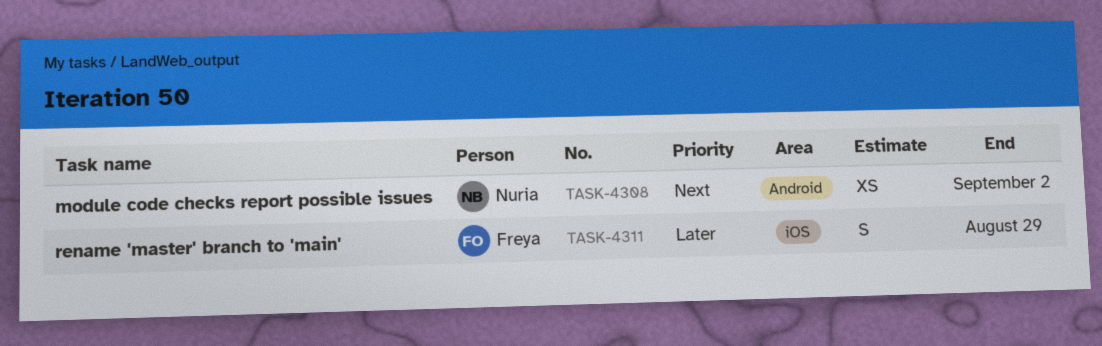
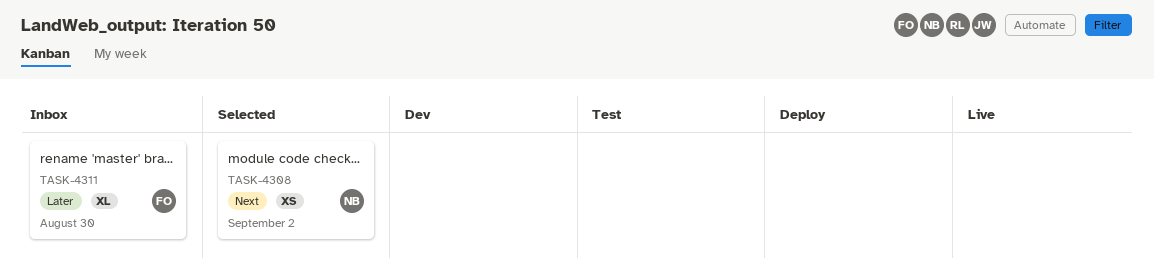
TASK-4311, estimate: S -> XL
TASK-4311, due: Aug 29 -> Aug 30

